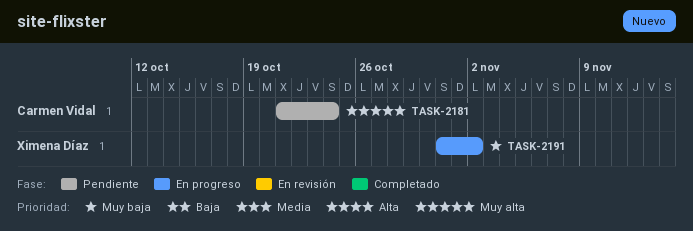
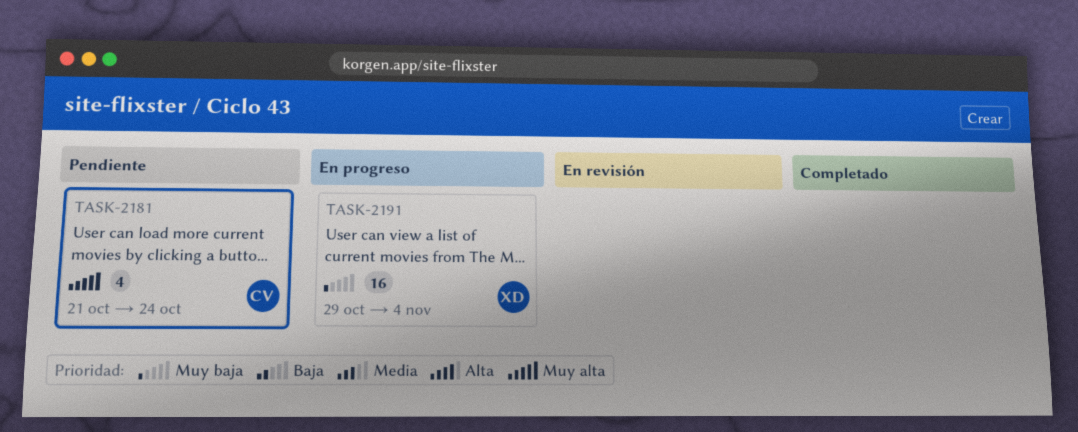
TASK-2191, start: Oct 31 -> Oct 29
TASK-2191, due: Nov 2 -> Nov 4

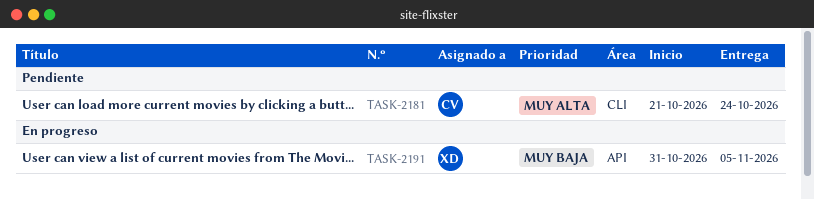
TASK-2191, start: Oct 29 -> Oct 31
TASK-2191, due: Nov 4 -> Nov 5

